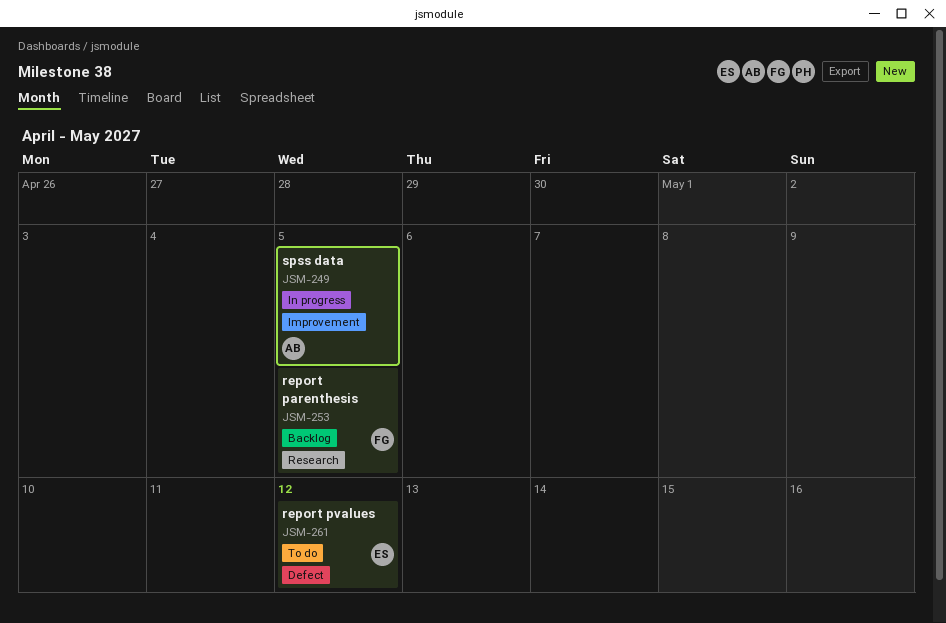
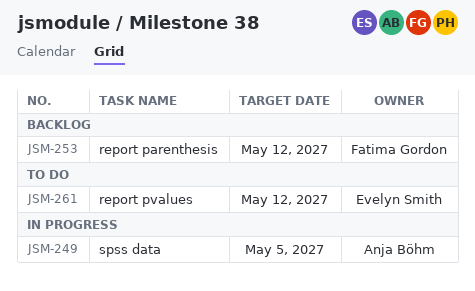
JSM-253, due: May 5 -> May 12

